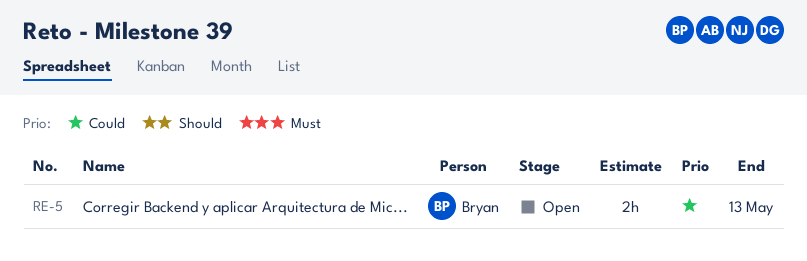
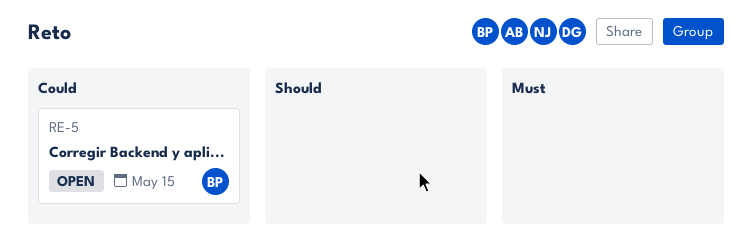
RE-5, due: May 13 -> May 15

